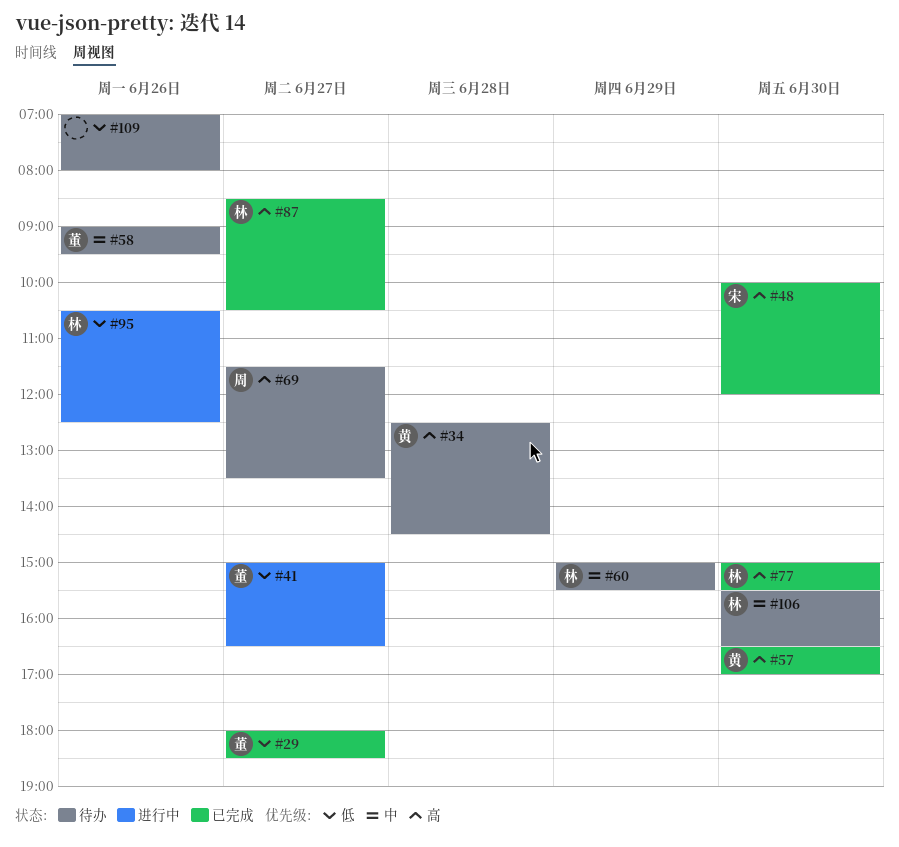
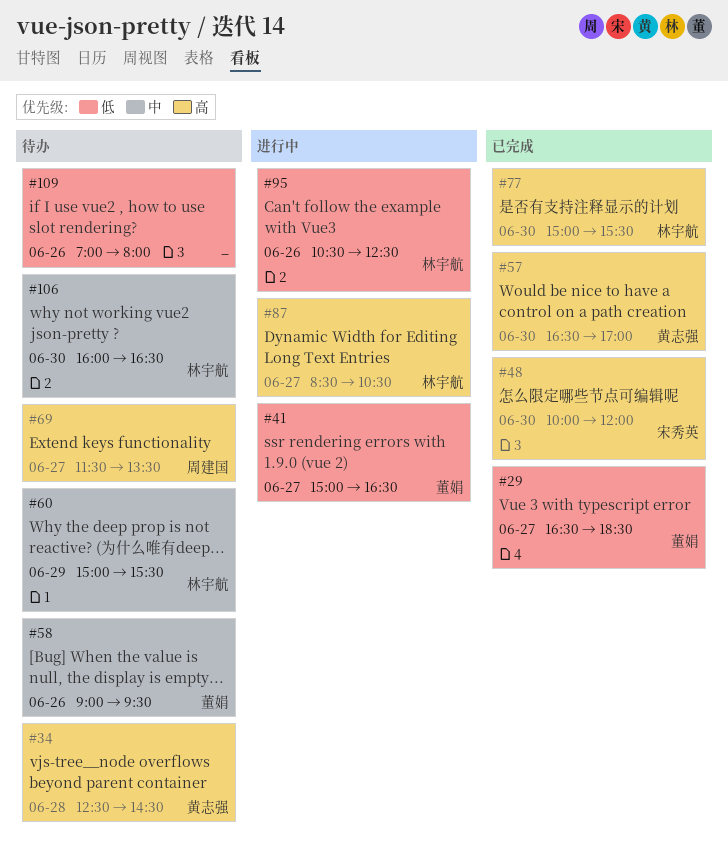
#29, begins: 18:00 -> 16:30
#87, status: 已完成 -> 进行中
#106, begins: 15:30 -> 16:00

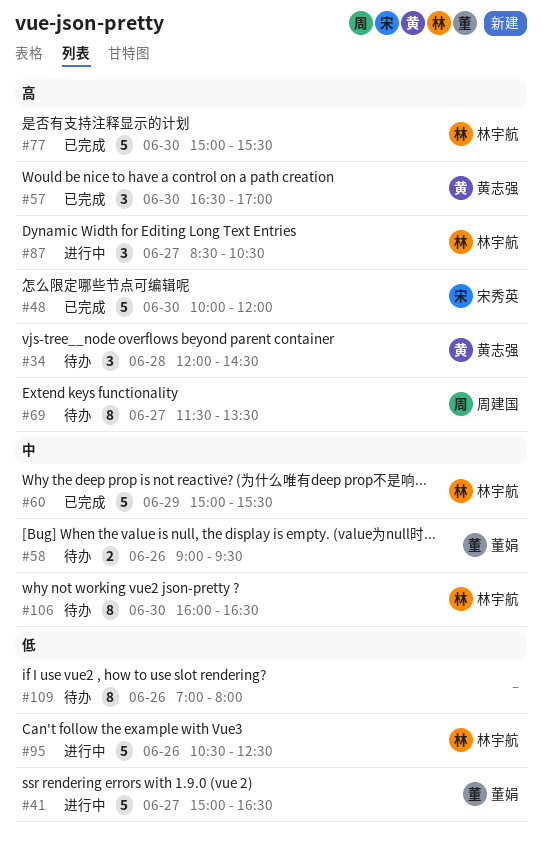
#29: present -> none
#34, begins: 12:30 -> 12:00
#60, status: 待办 -> 已完成

